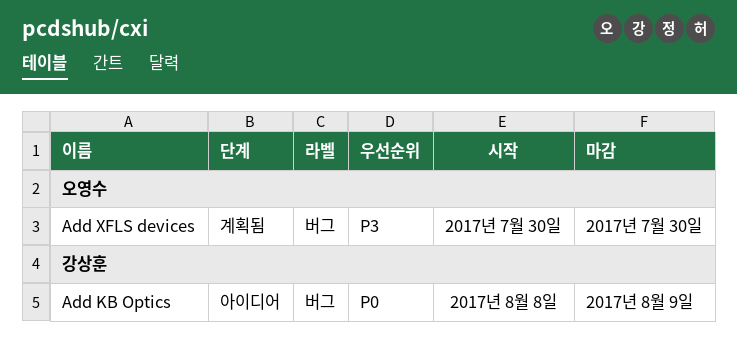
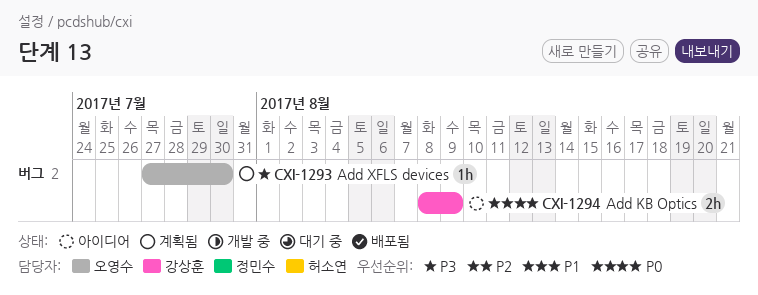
Add XFLS devices, start: Jul 30 -> Jul 27

